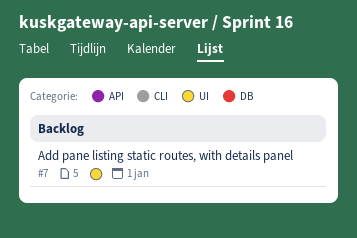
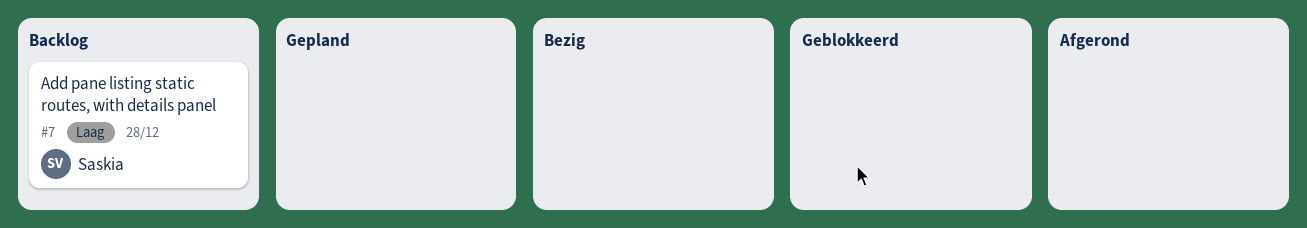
#7, due: Jan 1 -> Dec 28

